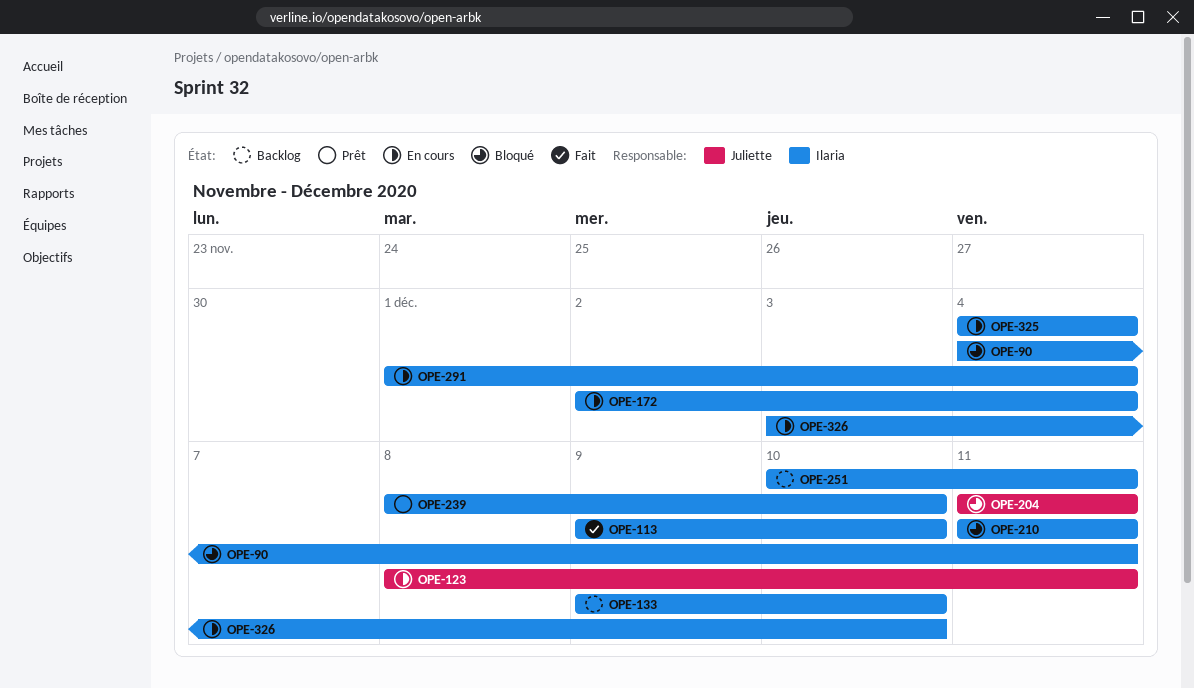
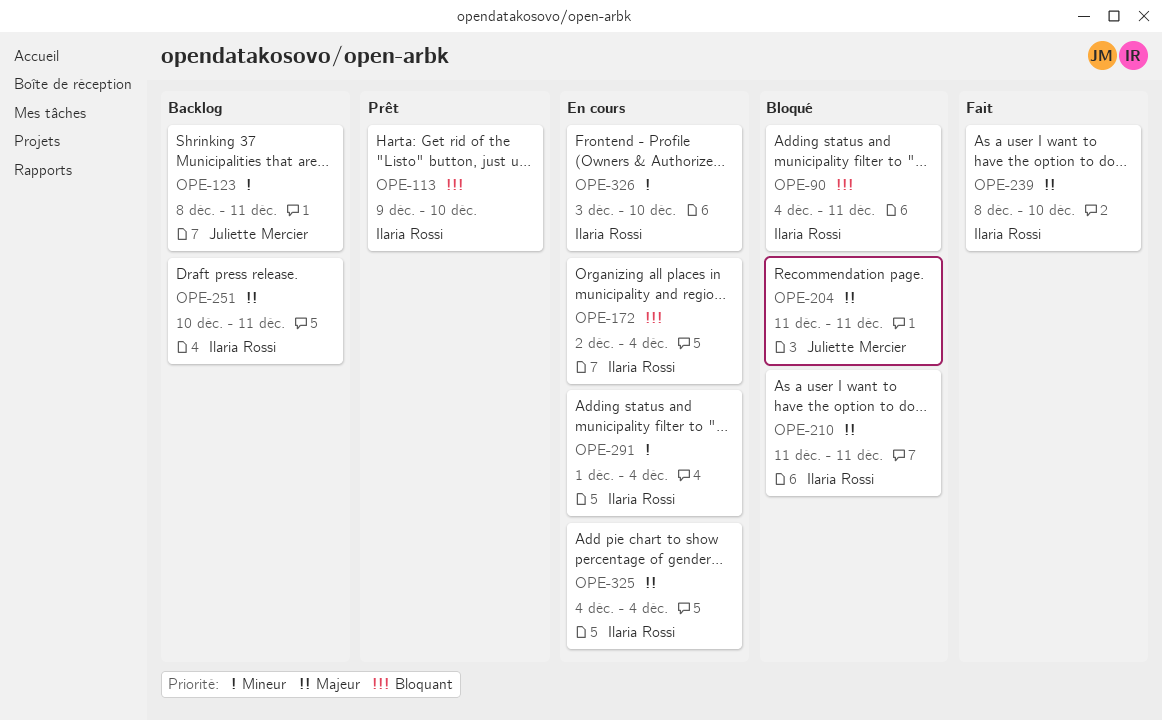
OPE-113, status: Fait -> Prêt
OPE-123, status: En cours -> Backlog
OPE-133: present -> none
OPE-239, status: Prêt -> Fait

